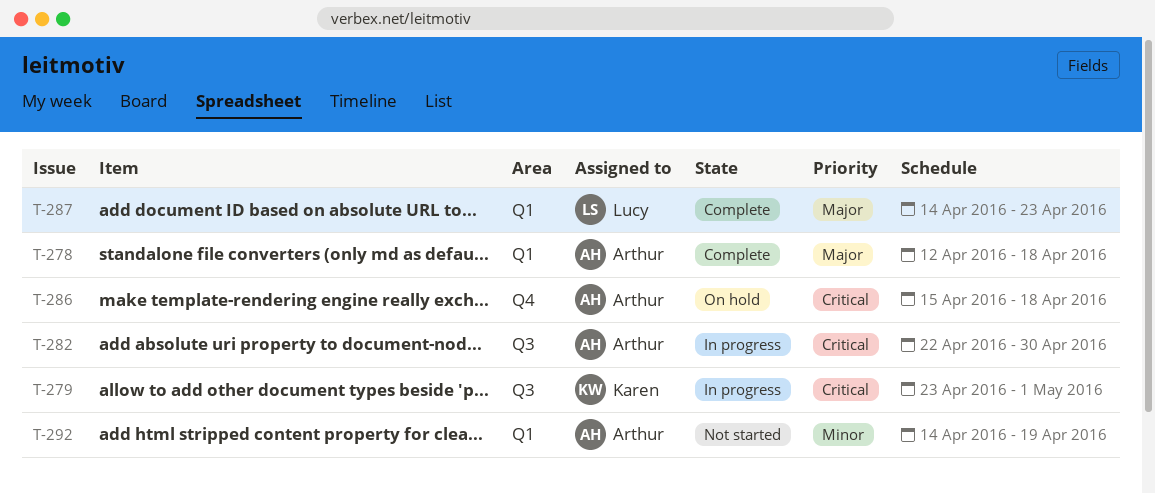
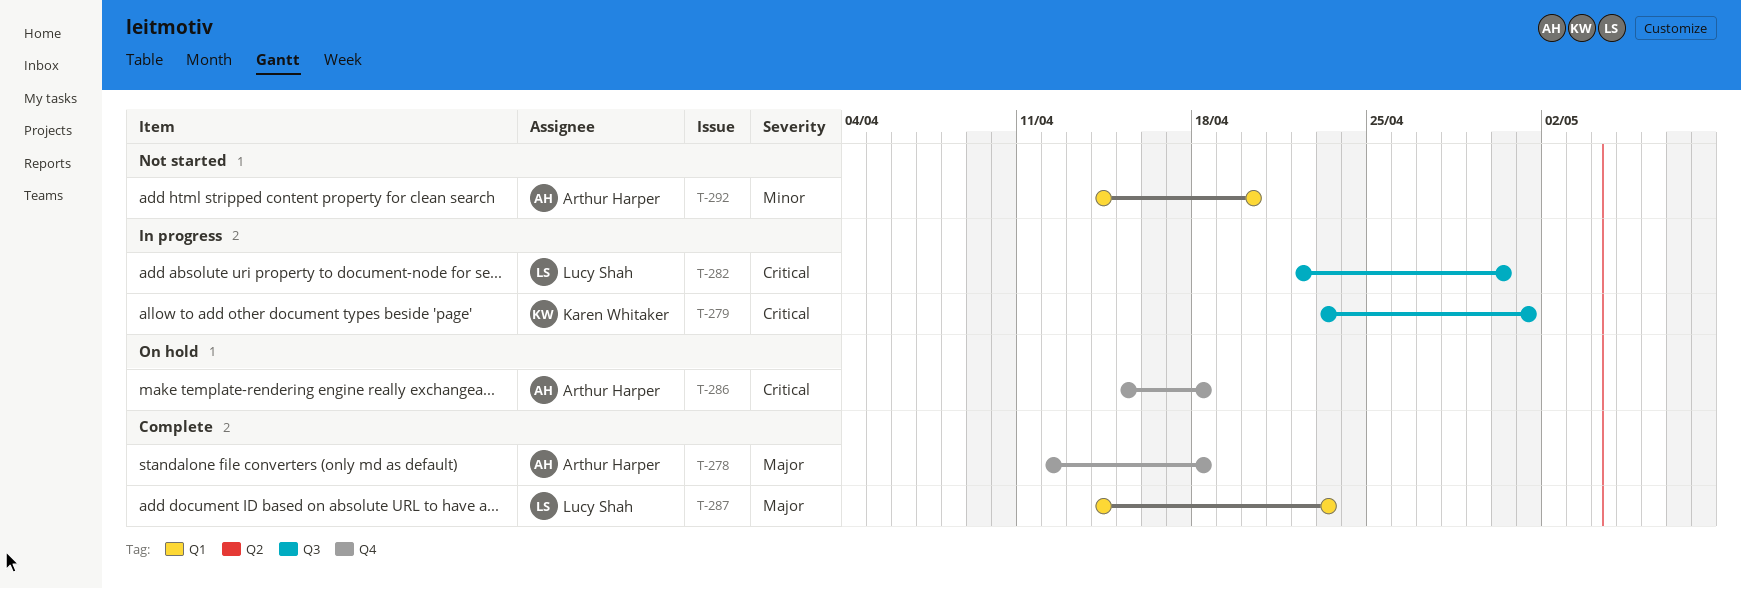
T-278, label: Q1 -> Q4
T-282, owner: Arthur Harper -> Lucy Shah
T-292, due: Apr 19 -> Apr 20

